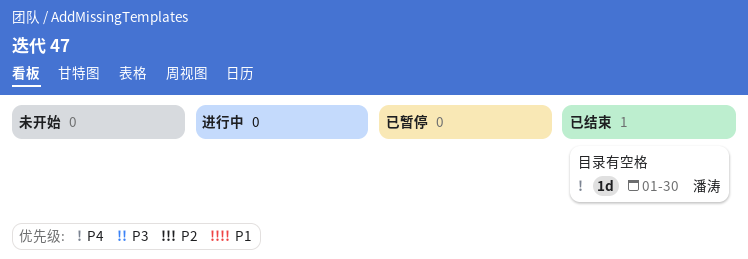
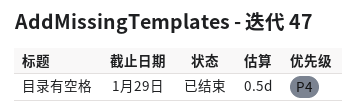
目录有空格, estimate: 1d -> 0.5d
目录有空格, due: Jan 30 -> Jan 29

